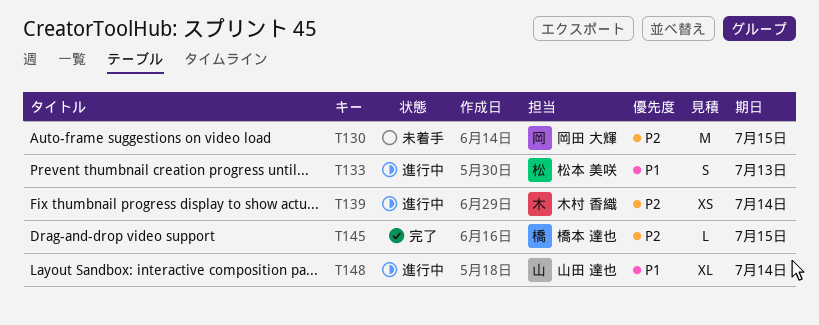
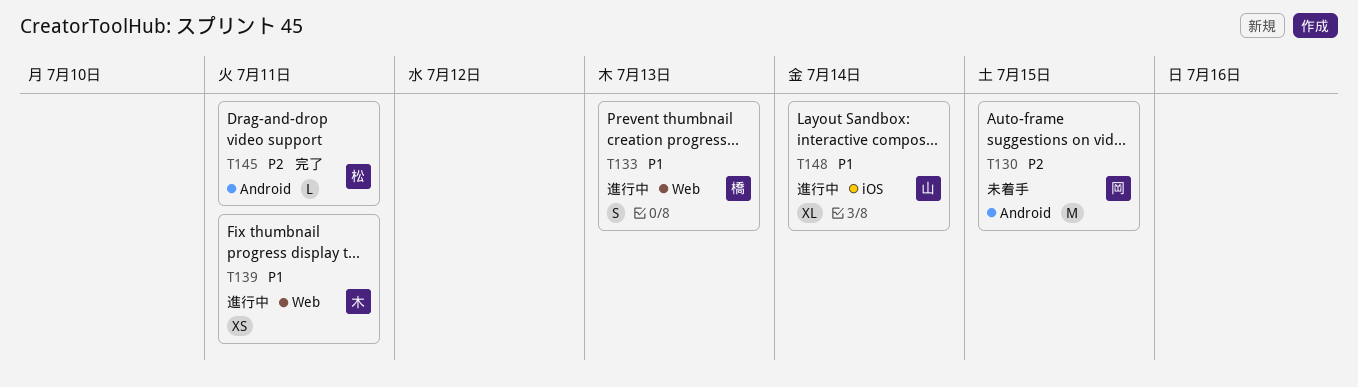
T133, owner: 松本 美咲 -> 橋本 達也
T139, priority: P2 -> P1
T139, due: Jul 14 -> Jul 11
T145, owner: 橋本 達也 -> 松本 美咲
T145, due: Jul 15 -> Jul 11

